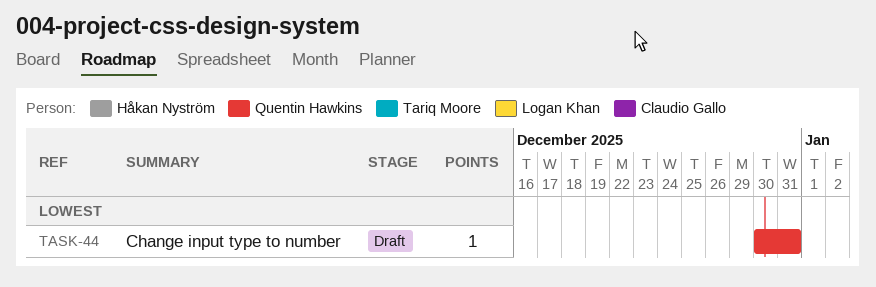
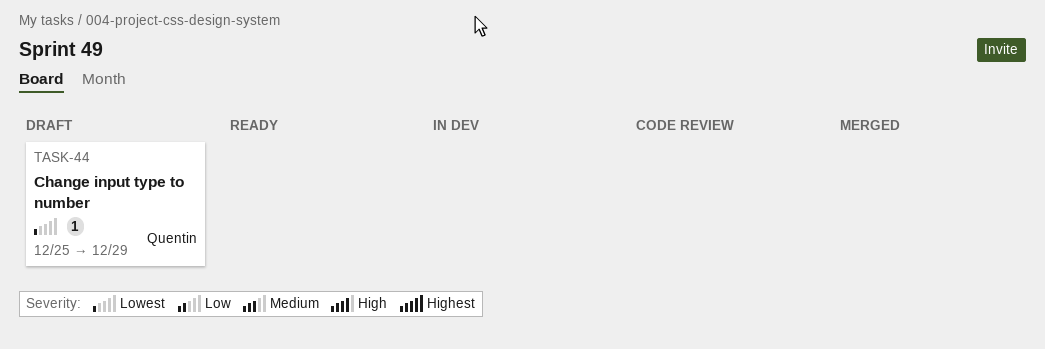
TASK-44, start: Dec 30 -> Dec 25
TASK-44, due: Dec 31 -> Dec 29

